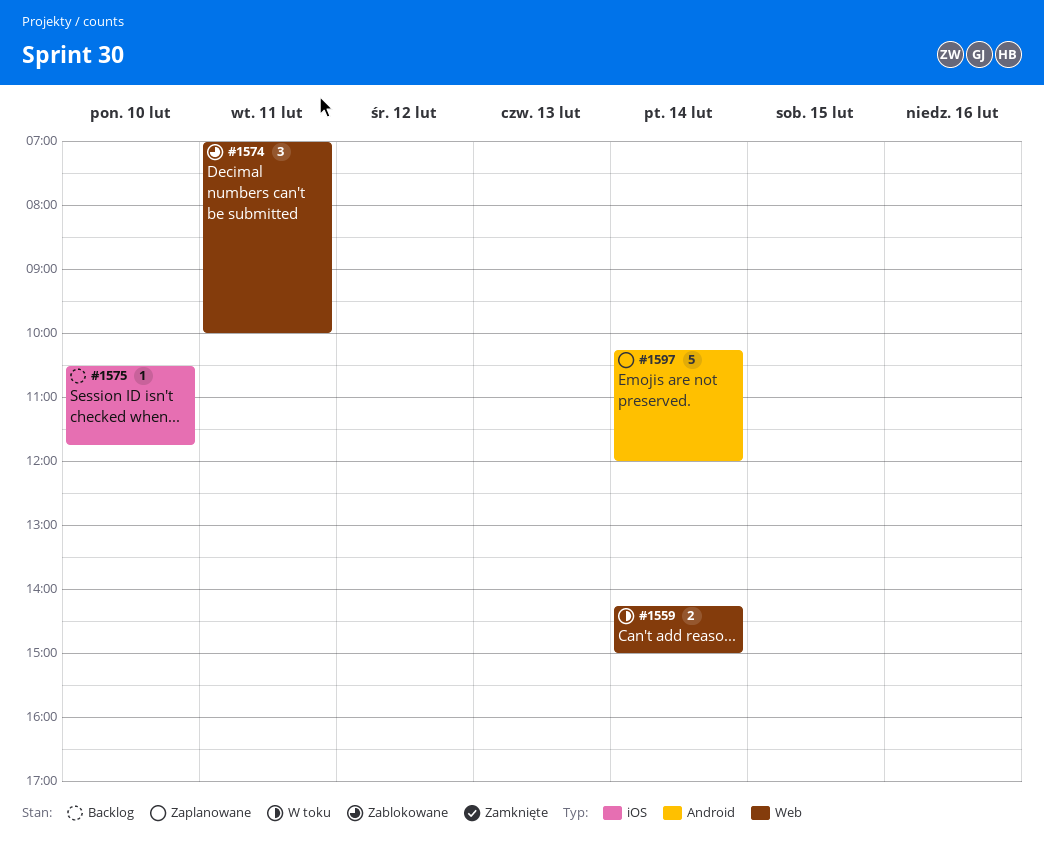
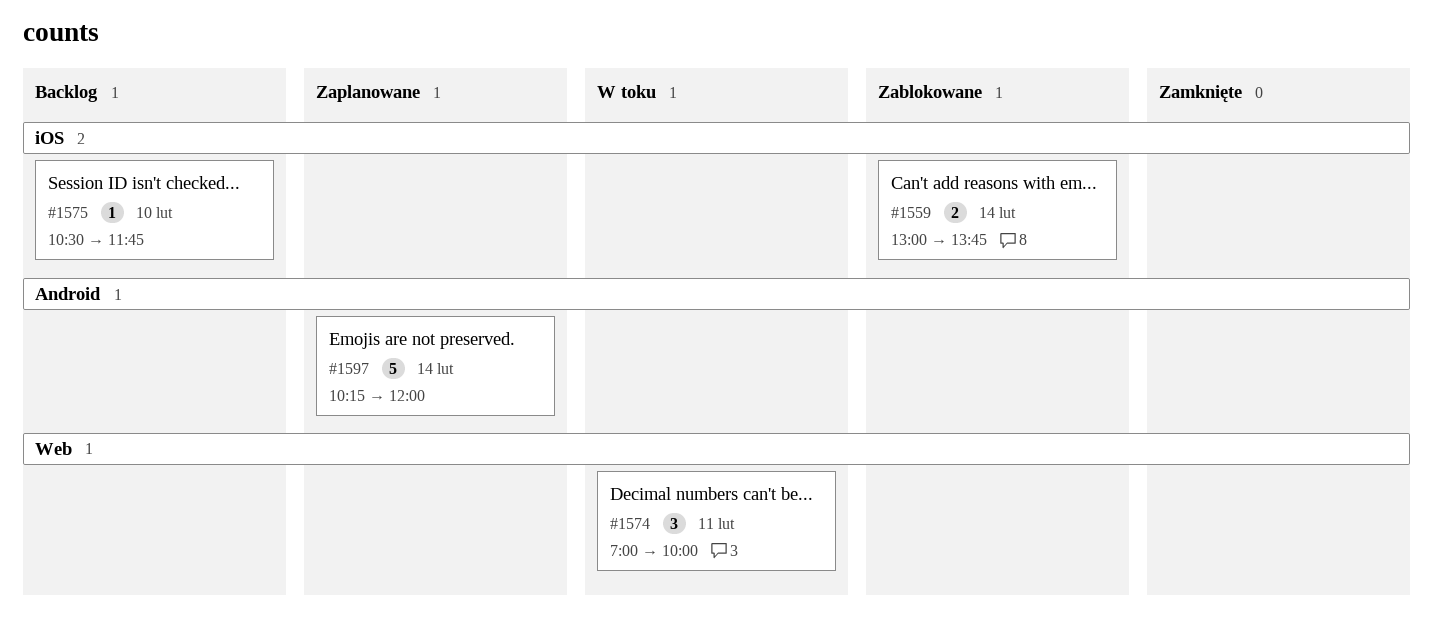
#1559, status: W toku -> Zablokowane
#1559, label: Web -> iOS
#1559, begins: 14:15 -> 13:00
#1559, ends: 15:00 -> 13:45
#1574, status: Zablokowane -> W toku

